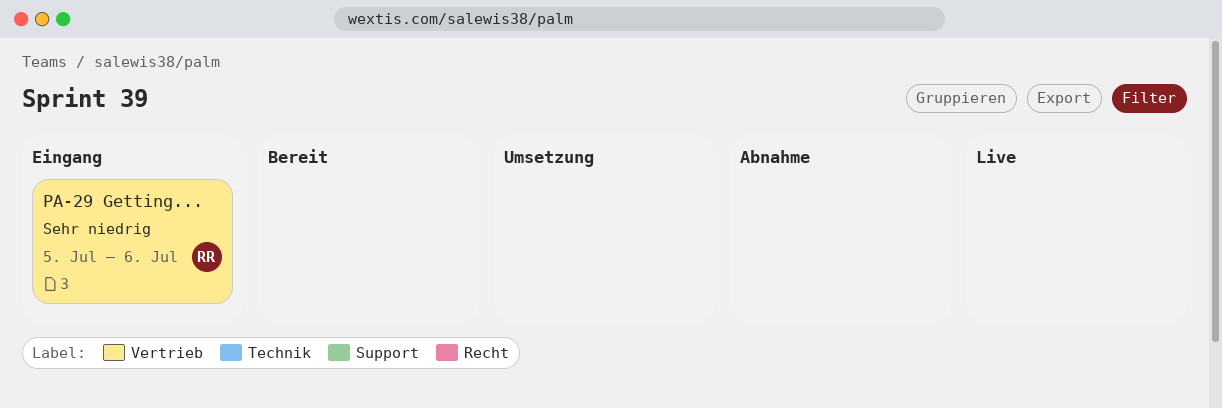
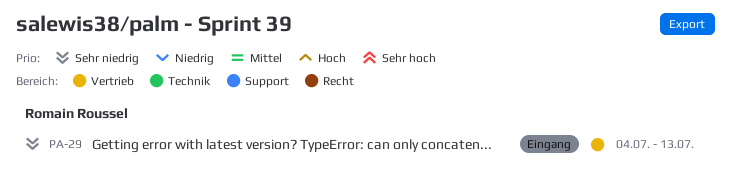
PA-29, start: Jul 5 -> Jul 4
PA-29, due: Jul 6 -> Jul 13

